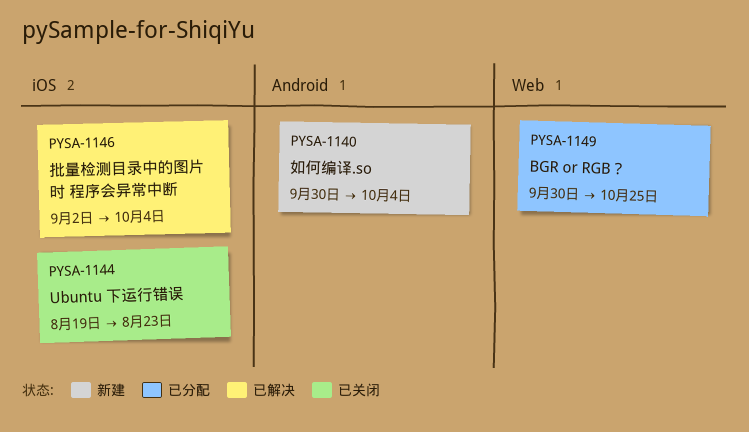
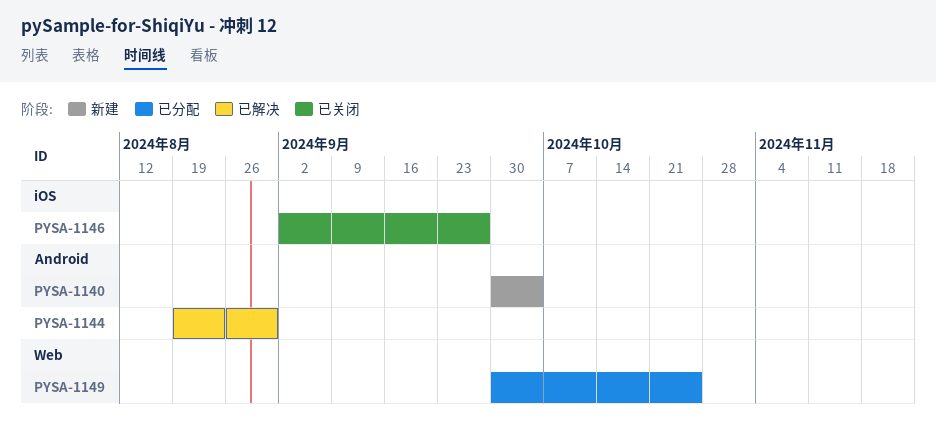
PYSA-1144, status: 已关闭 -> 已解决
PYSA-1144, label: iOS -> Android
PYSA-1144, due: Aug 23 -> Aug 30
PYSA-1146, status: 已解决 -> 已关闭
PYSA-1146, due: Oct 4 -> Sep 27

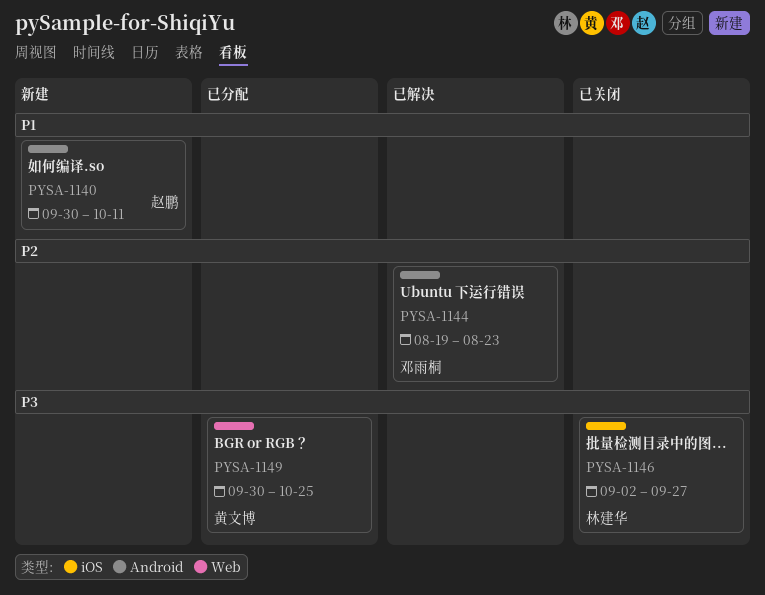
PYSA-1140, due: Oct 4 -> Oct 11
PYSA-1144, due: Aug 30 -> Aug 23

